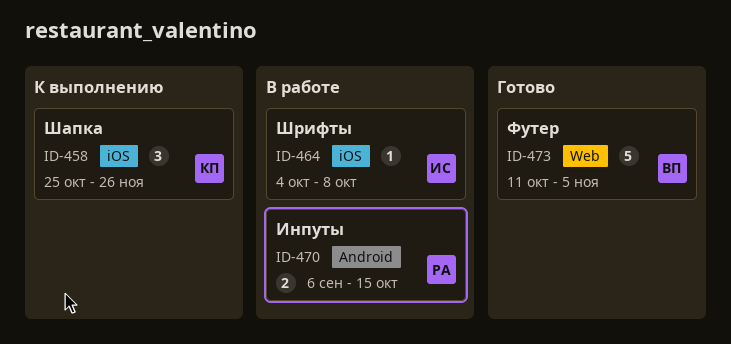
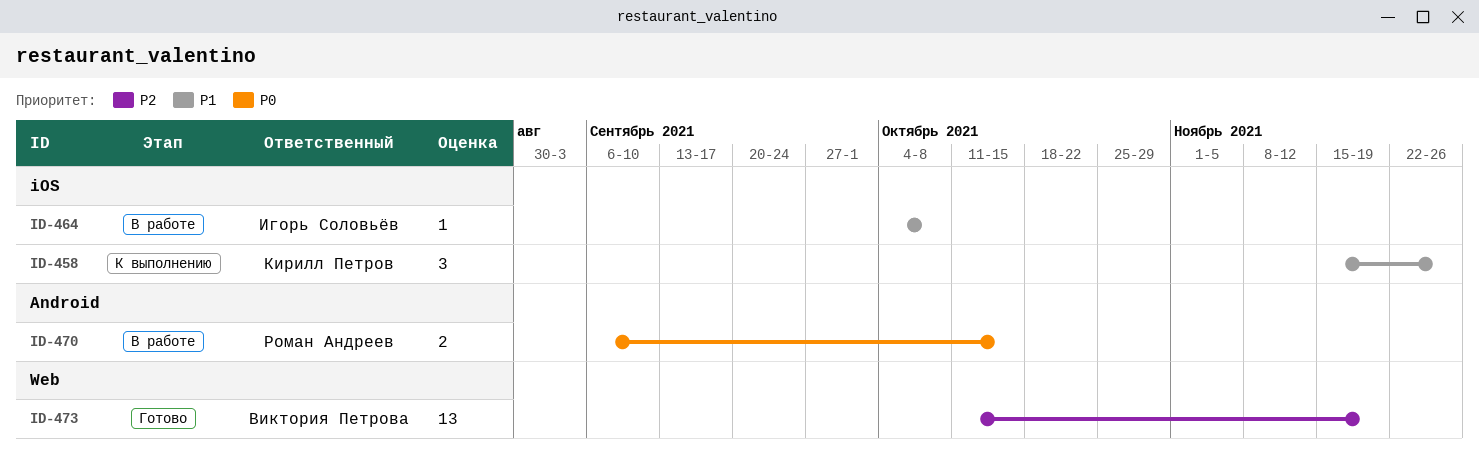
ID-458, start: Oct 25 -> Nov 15
ID-473, estimate: 5 -> 13
ID-473, due: Nov 5 -> Nov 19

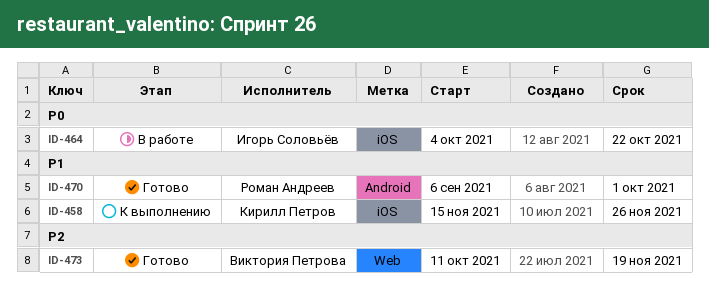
ID-464, priority: P1 -> P0
ID-464, due: Oct 8 -> Oct 22
ID-470, status: В работе -> Готово
ID-470, priority: P0 -> P1
ID-470, due: Oct 15 -> Oct 1

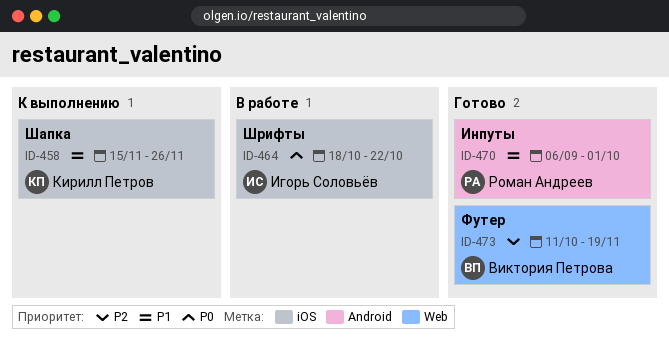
ID-464, start: Oct 4 -> Oct 18

